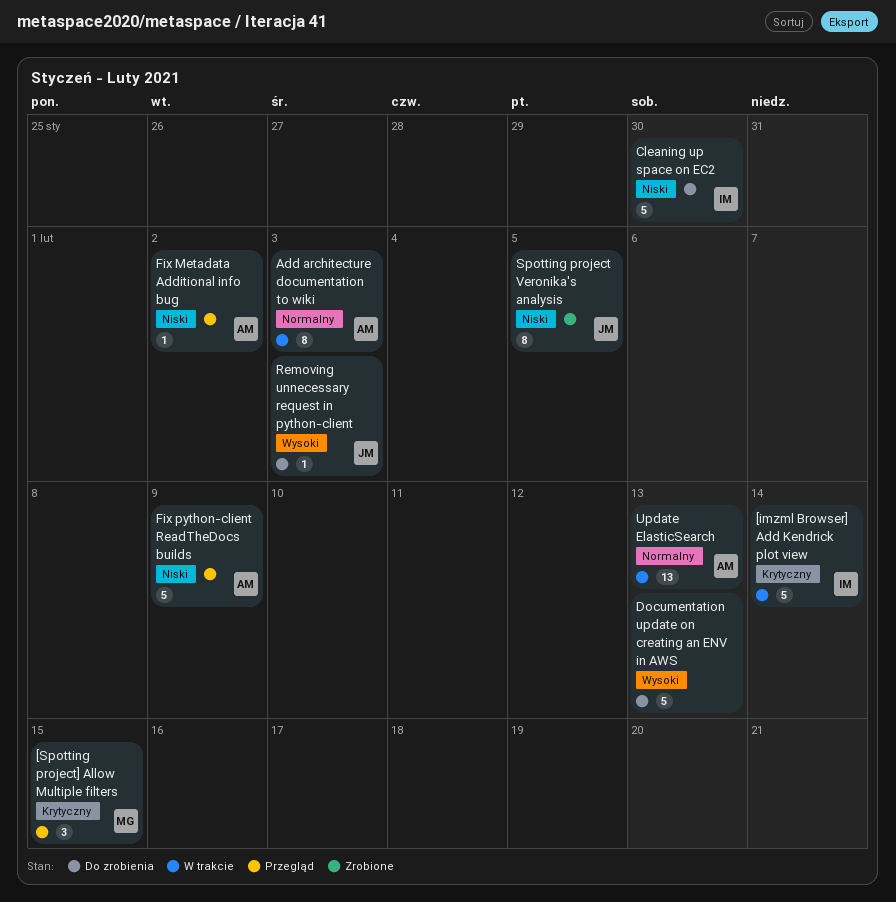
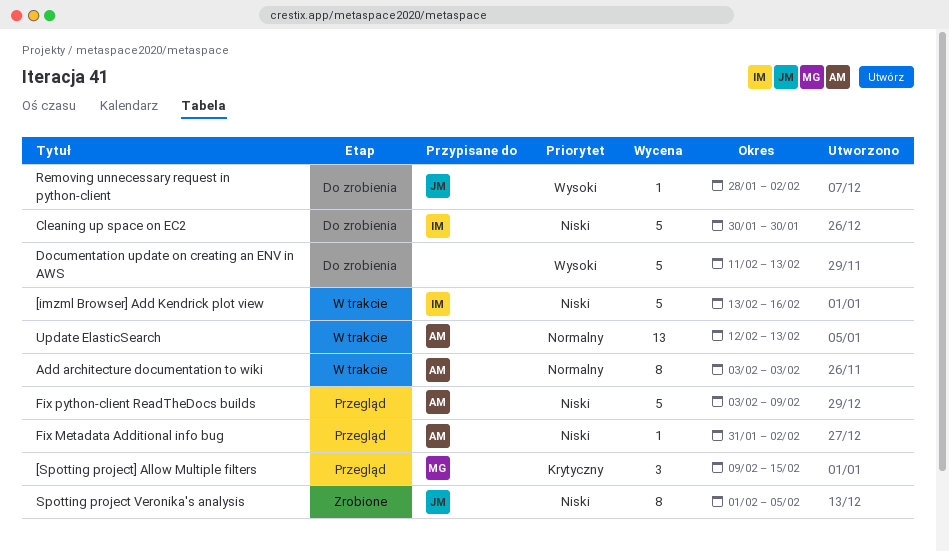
[imzml Browser] Add Kendrick plot view, priority: Krytyczny -> Niski
[imzml Browser] Add Kendrick plot view, due: Feb 14 -> Feb 16
Removing unnecessary request in python-client, due: Feb 3 -> Feb 2

